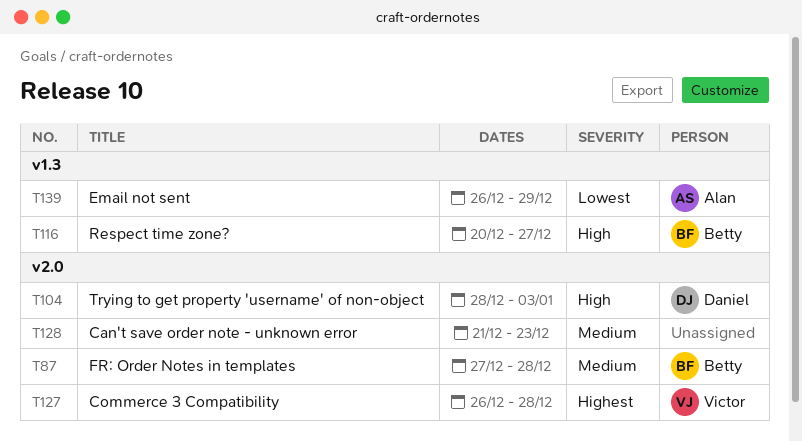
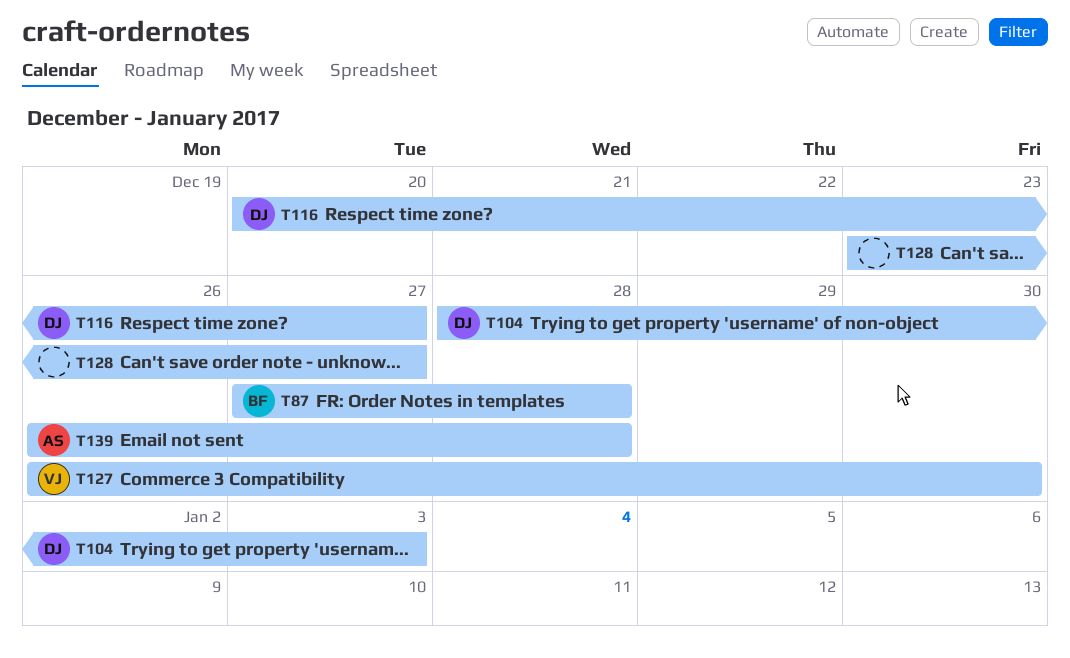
T116, owner: Betty -> Daniel
T127, due: Dec 28 -> Dec 30
T128, start: Dec 21 -> Dec 23
T128, due: Dec 23 -> Dec 27
T139, due: Dec 29 -> Dec 28

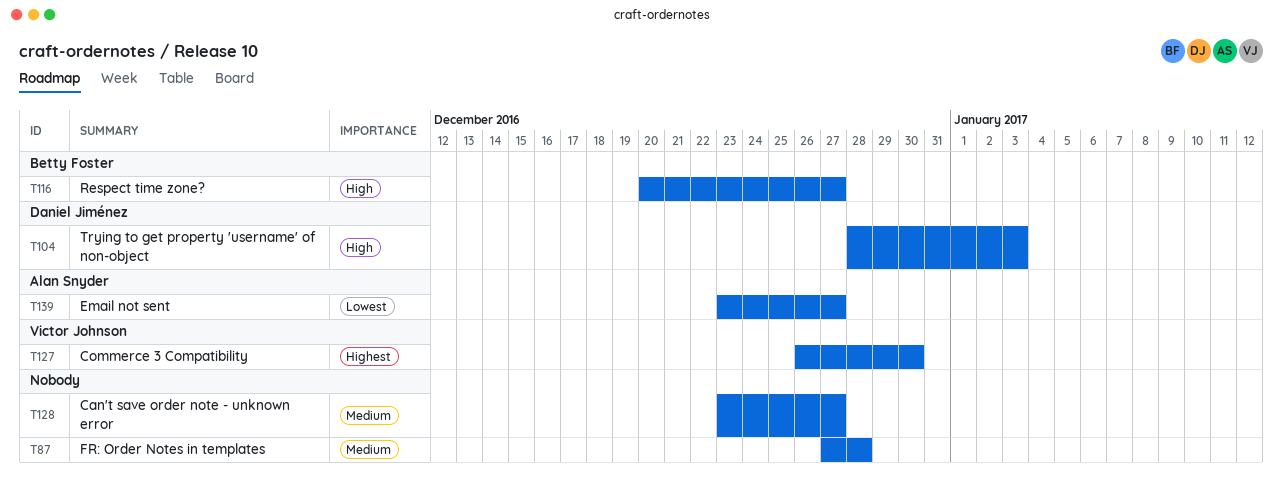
T87, owner: Betty Foster -> none
T116, owner: Daniel Jiménez -> Betty Foster
T139, start: Dec 26 -> Dec 23
T139, due: Dec 28 -> Dec 27

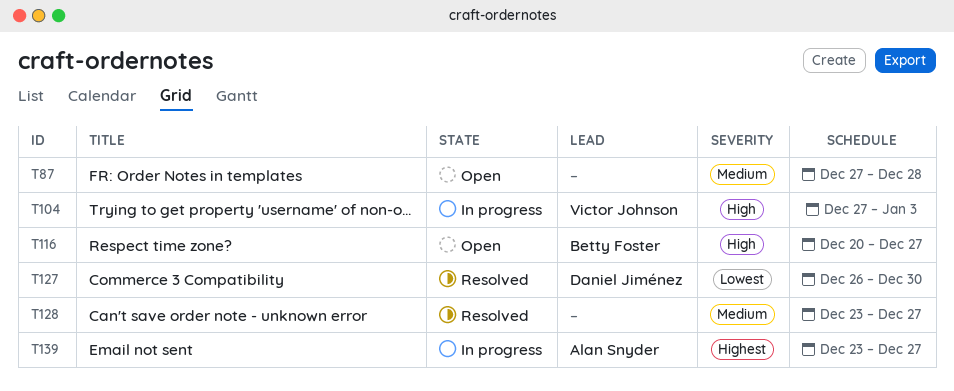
T104, owner: Daniel Jiménez -> Victor Johnson
T104, start: Dec 28 -> Dec 27
T127, owner: Victor Johnson -> Daniel Jiménez
T127, priority: Highest -> Lowest
T139, priority: Lowest -> Highest

